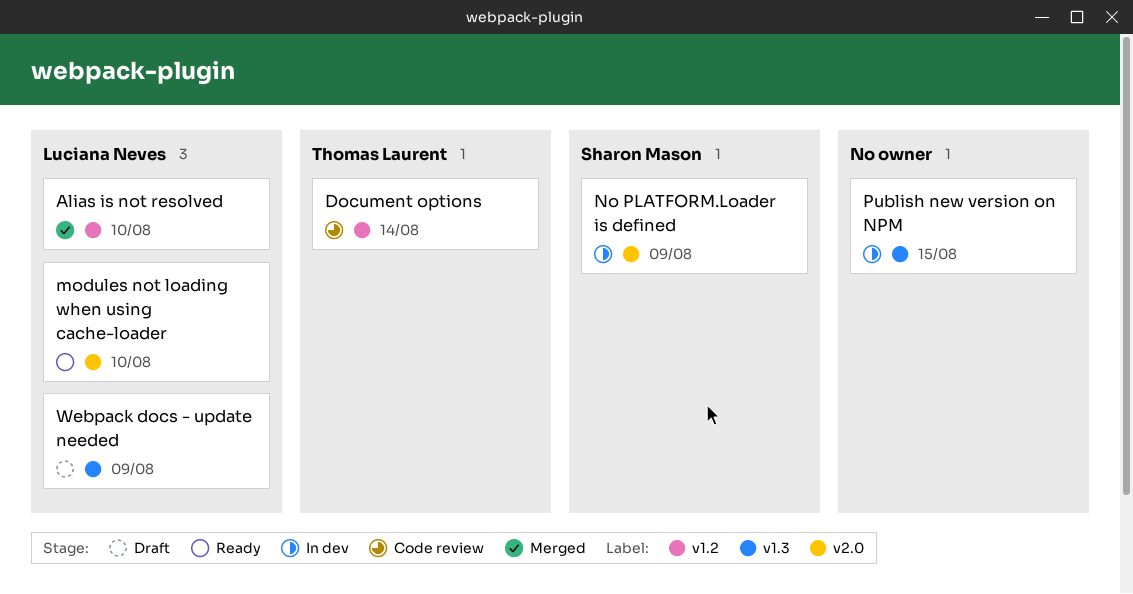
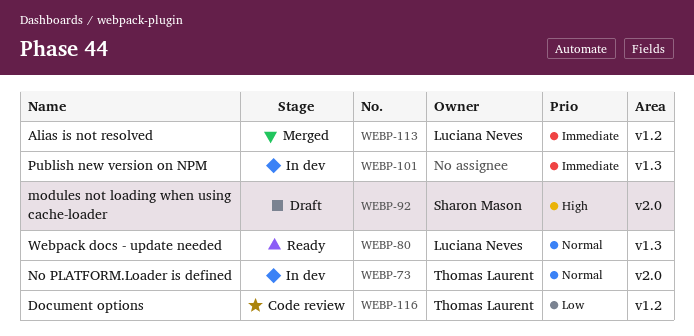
modules not loading when using cache-loader, status: Ready -> Draft
modules not loading when using cache-loader, owner: Luciana Neves -> Sharon Mason
No PLATFORM.Loader is defined, owner: Sharon Mason -> Thomas Laurent
Webpack docs - update needed, status: Draft -> Ready

